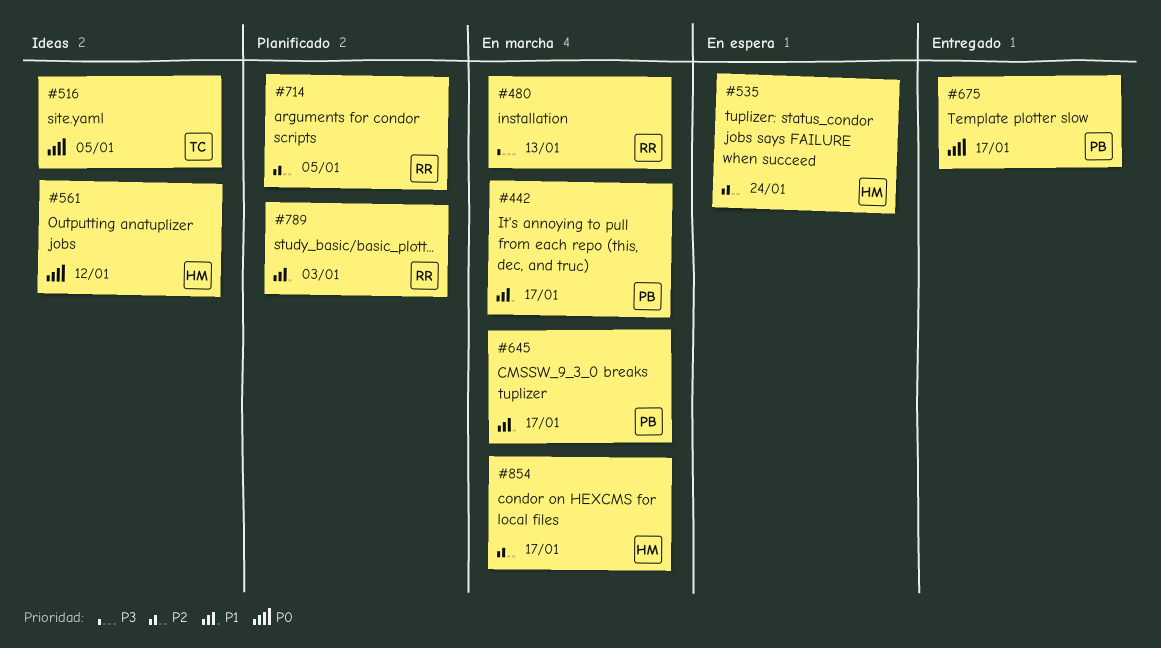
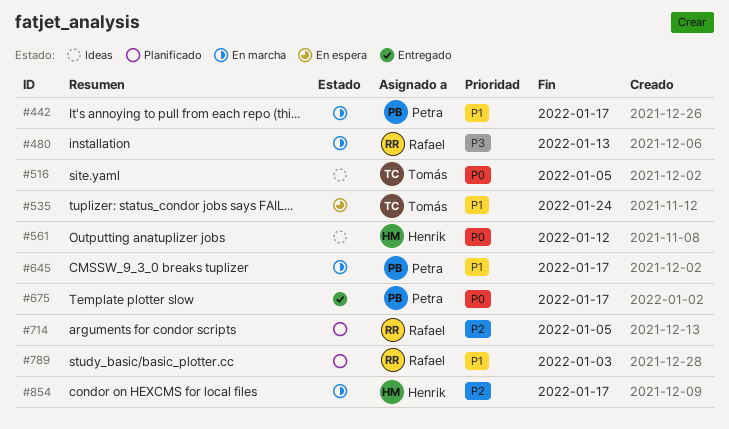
#535, owner: Henrik -> Tomás
#535, priority: P2 -> P1

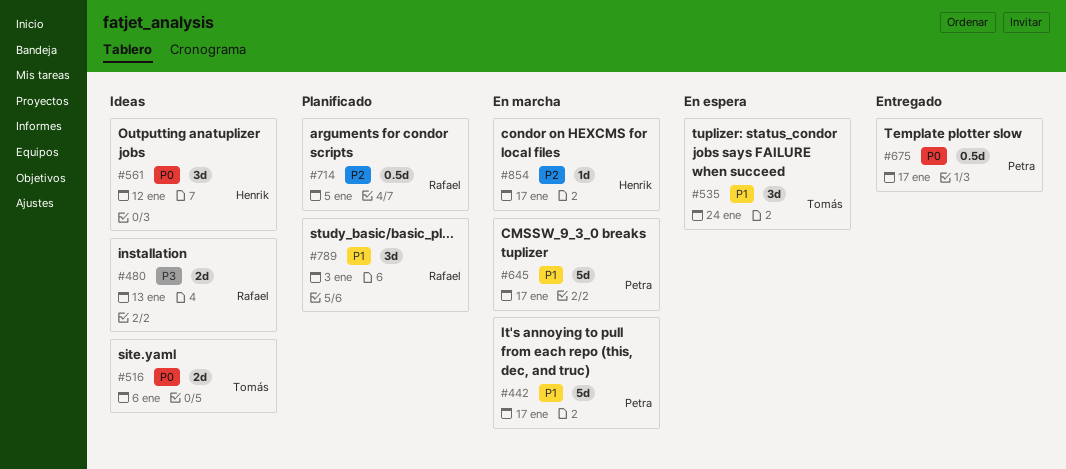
#480, status: En marcha -> Ideas
#516, due: Jan 5 -> Jan 6

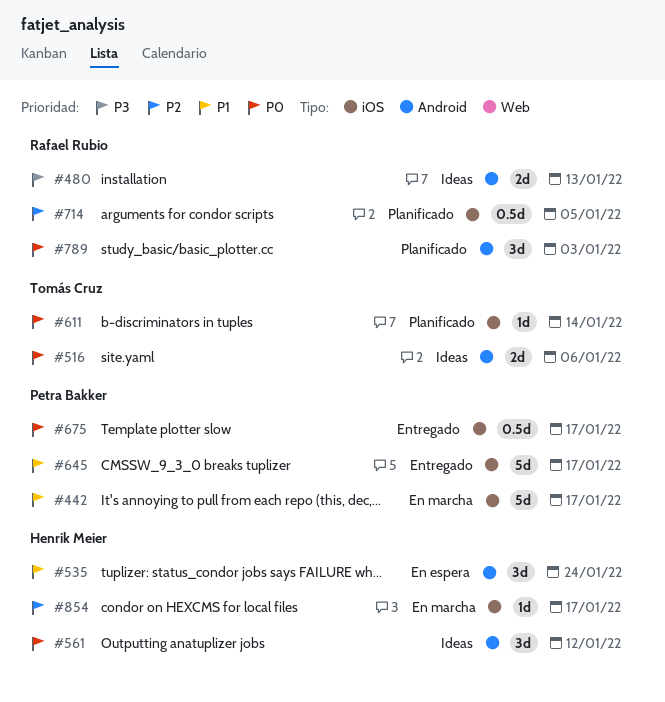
#535, owner: Tomás Cruz -> Henrik Meier
#611: none -> present
#645, status: En marcha -> Entregado
#789, priority: P1 -> P0

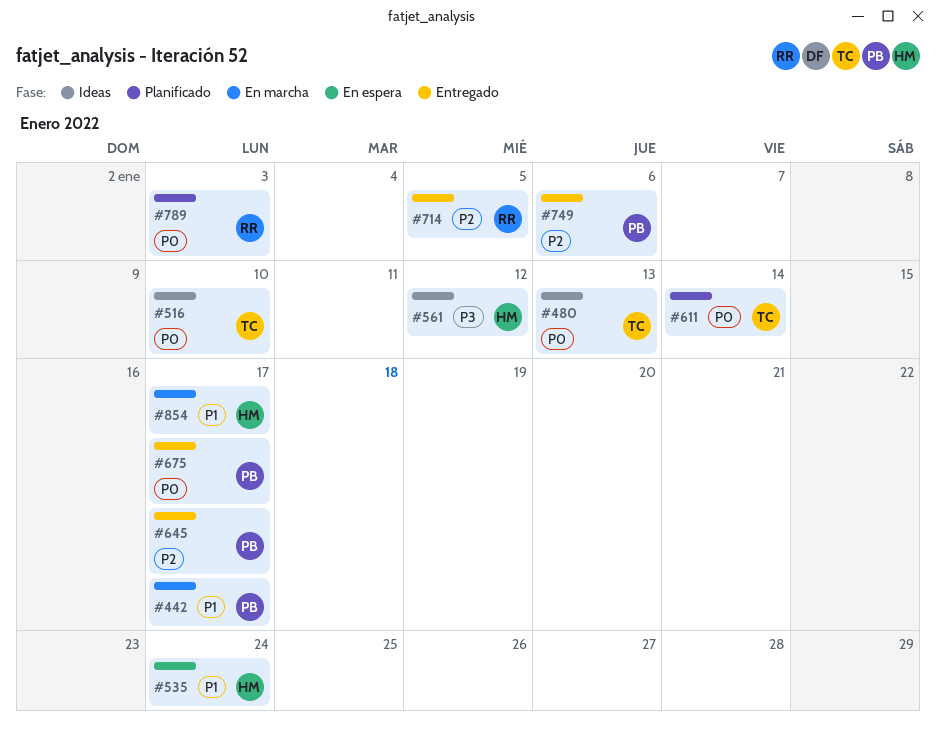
#480, owner: Rafael Rubio -> Tomás Cruz
#480, priority: P3 -> P0
#516, due: Jan 6 -> Jan 10
#561, priority: P0 -> P3
#645, priority: P1 -> P2
#714, status: Planificado -> Entregado
#749: none -> present
#854, priority: P2 -> P1

